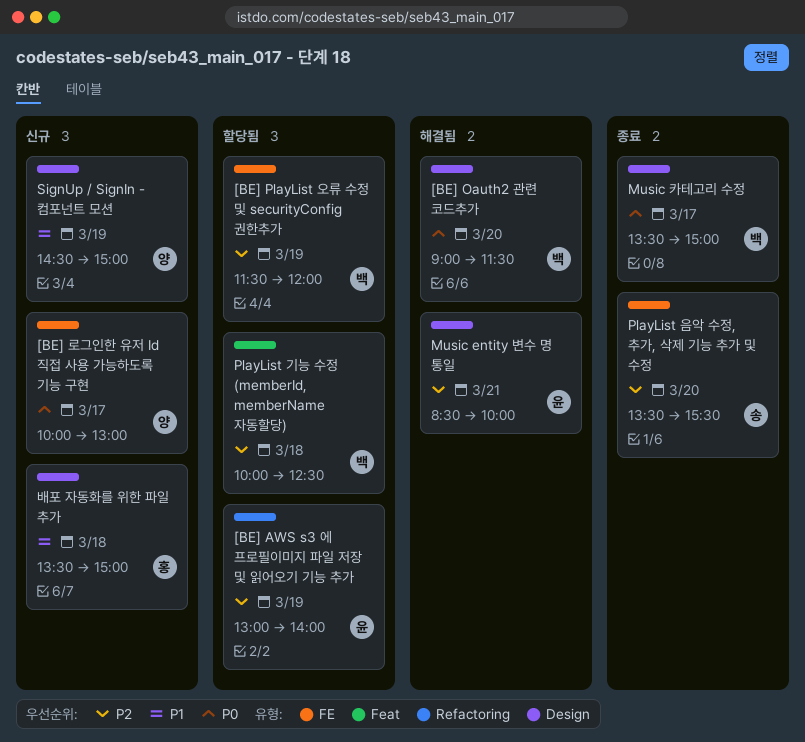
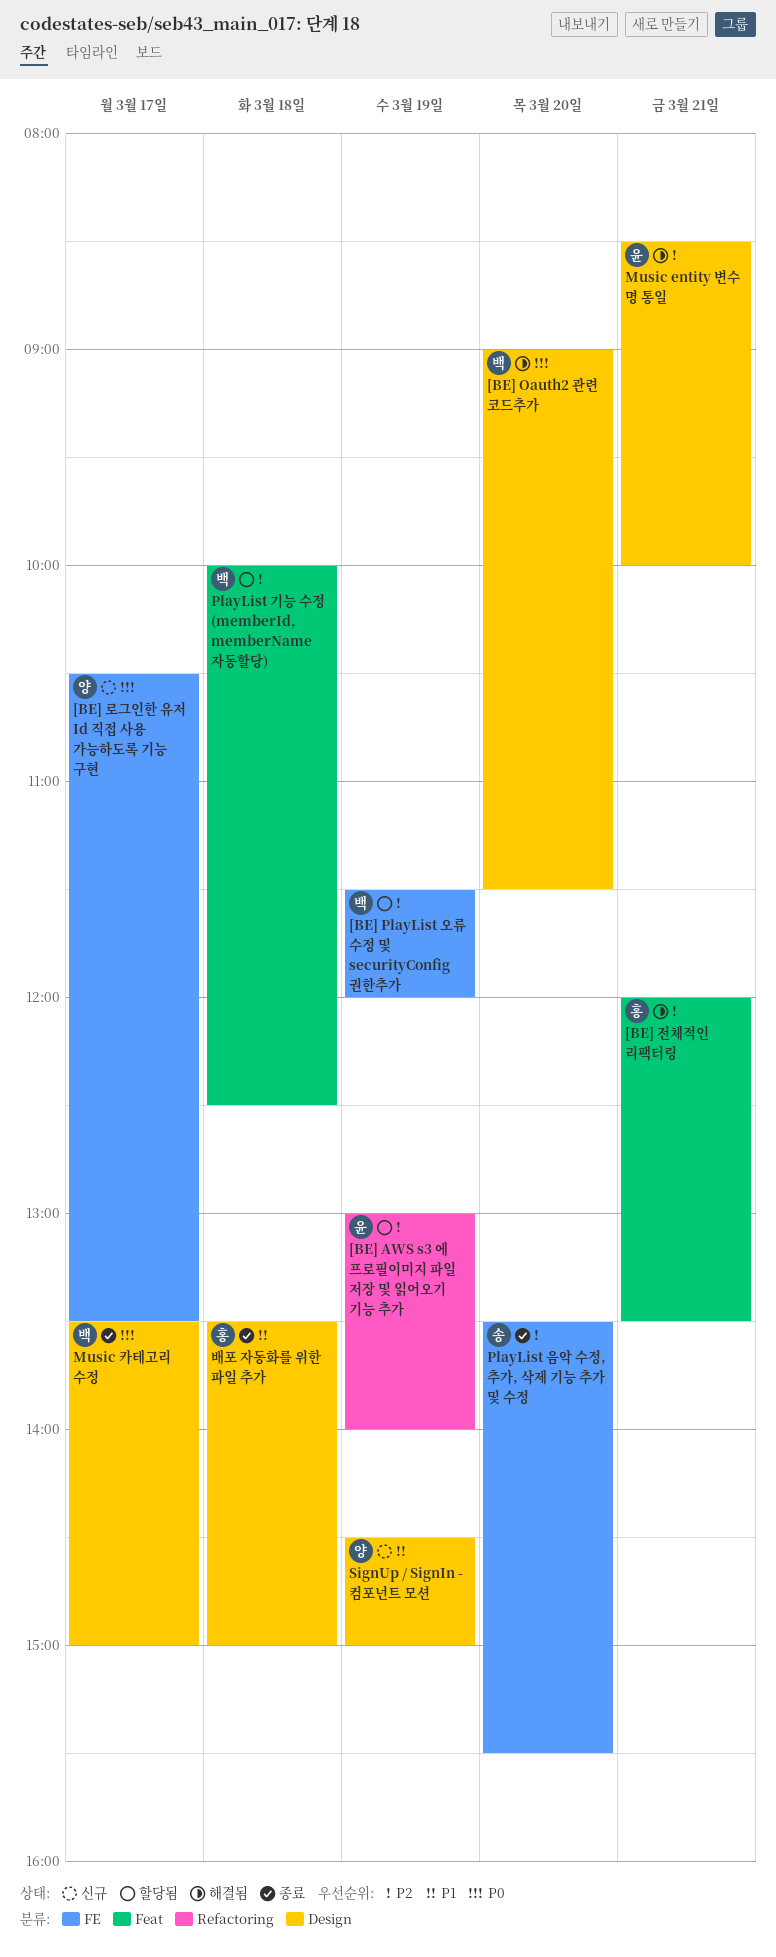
[BE] 로그인한 유저 Id 직접 사용 가능하도록 기능 구현, begins: 10:00 -> 10:30
[BE] 로그인한 유저 Id 직접 사용 가능하도록 기능 구현, ends: 13:00 -> 13:30
[BE] 전체적인 리팩터링: none -> present
배포 자동화를 위한 파일 추가, status: 신규 -> 종료

